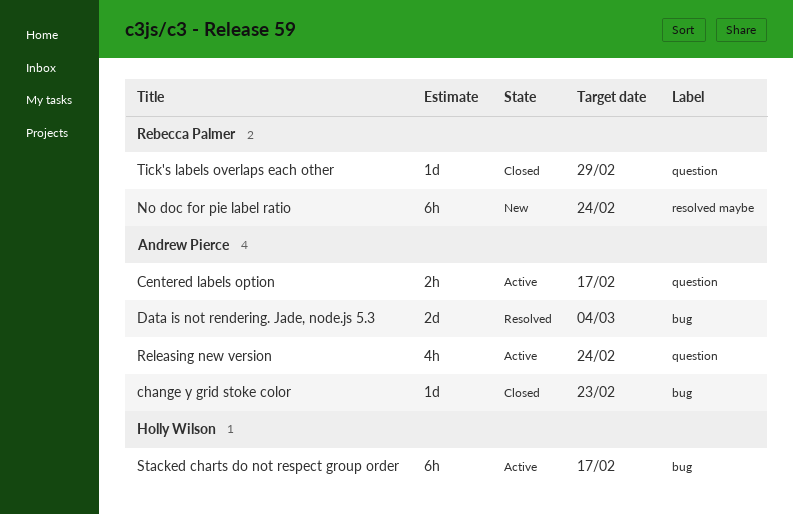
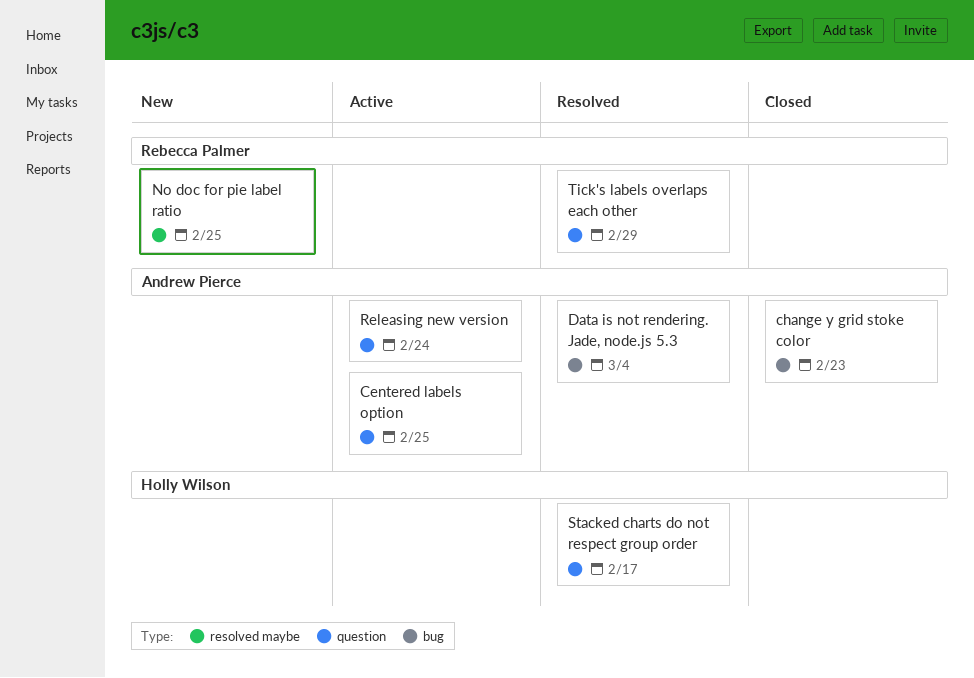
Centered labels option, due: Feb 17 -> Feb 25
No doc for pie label ratio, due: Feb 24 -> Feb 25
Stacked charts do not respect group order, status: Active -> Resolved
Stacked charts do not respect group order, label: bug -> question
Tick's labels overlaps each other, status: Closed -> Resolved

